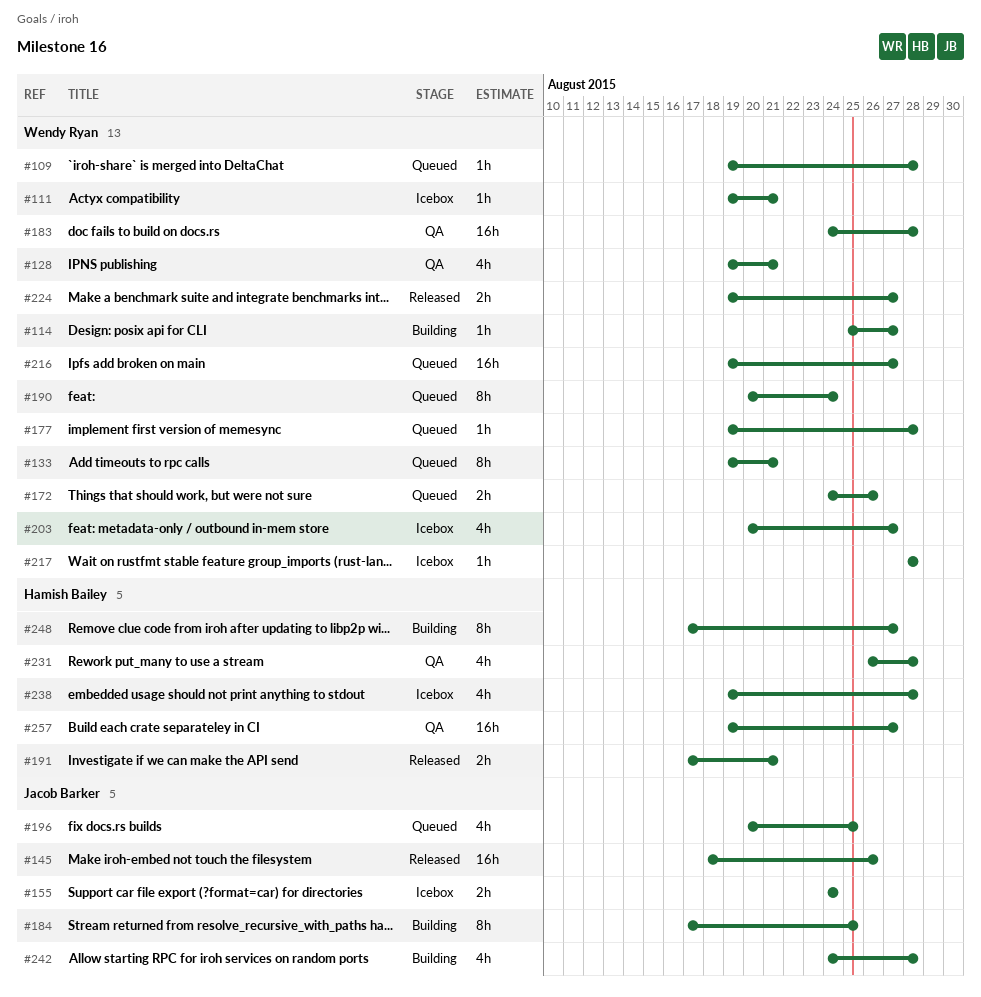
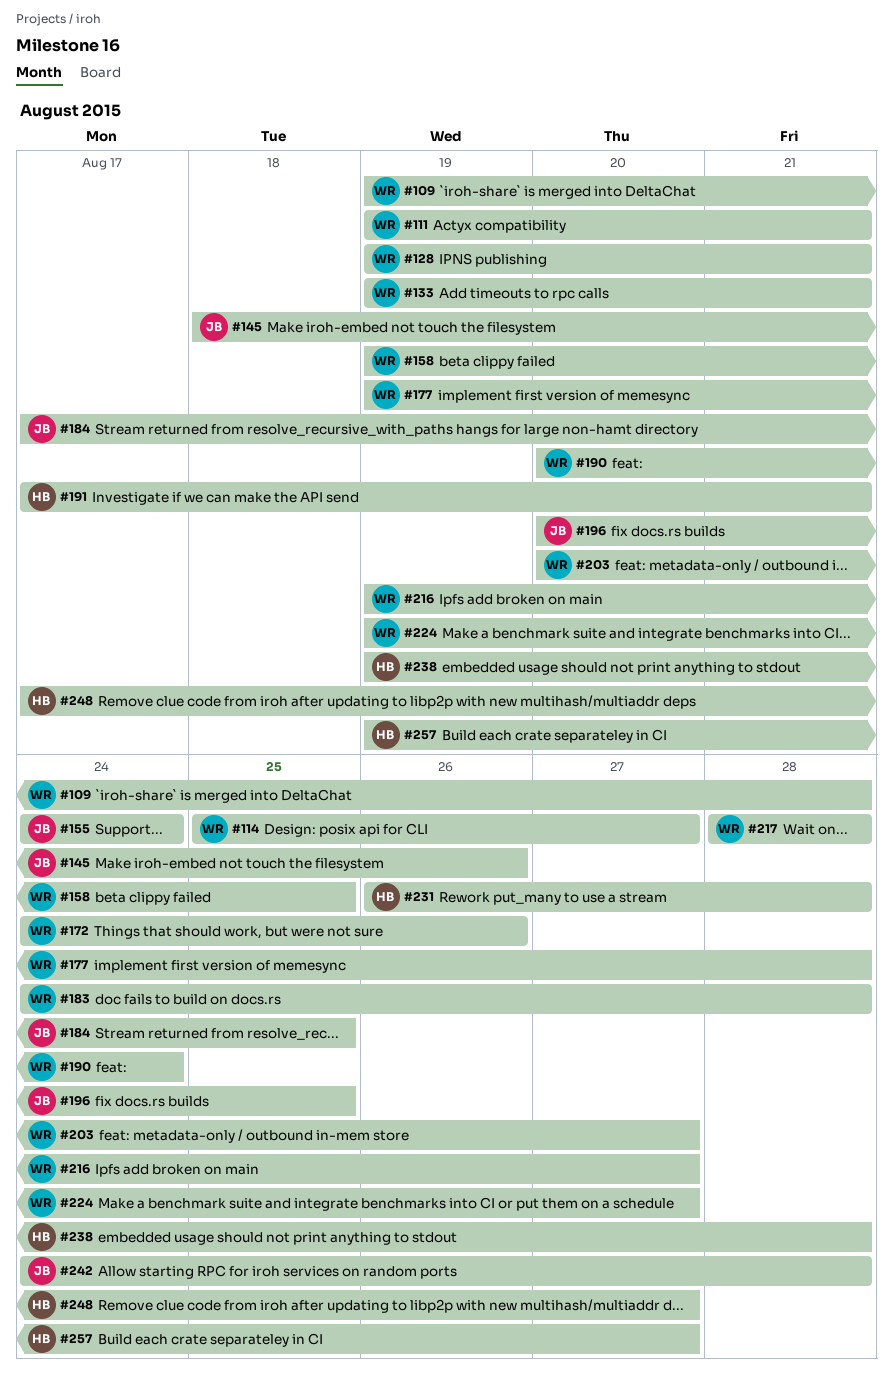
#158: none -> present

